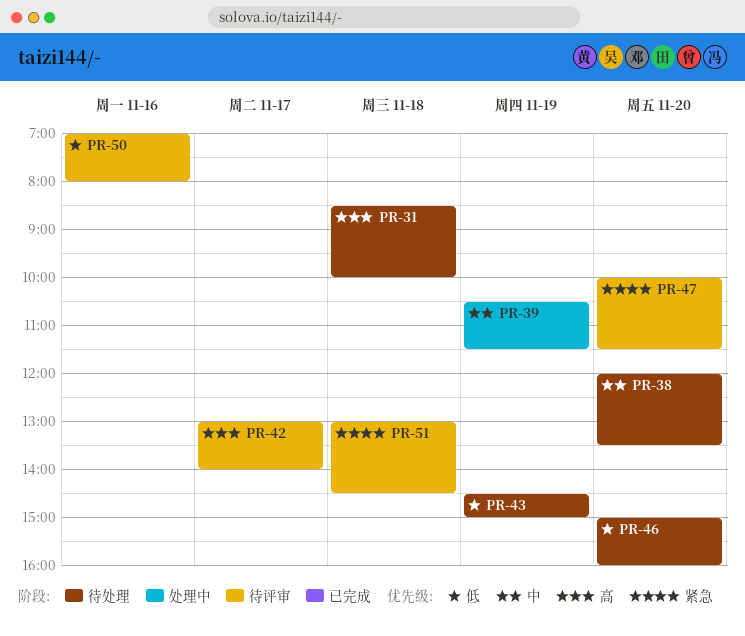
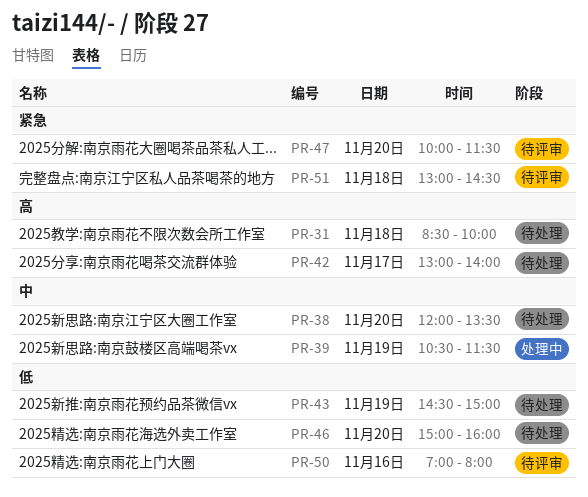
PR-42, status: 待评审 -> 待处理

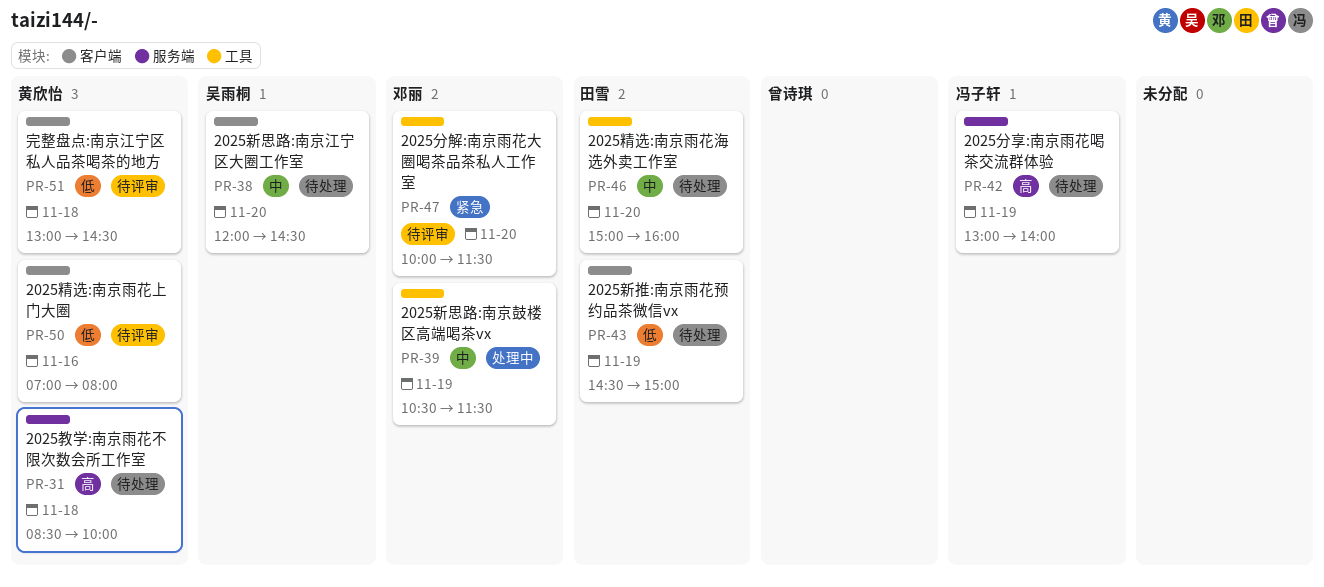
PR-38, ends: 13:30 -> 14:30
PR-42, day: Nov 17 -> Nov 19
PR-46, priority: 低 -> 中
PR-51, priority: 紧急 -> 低

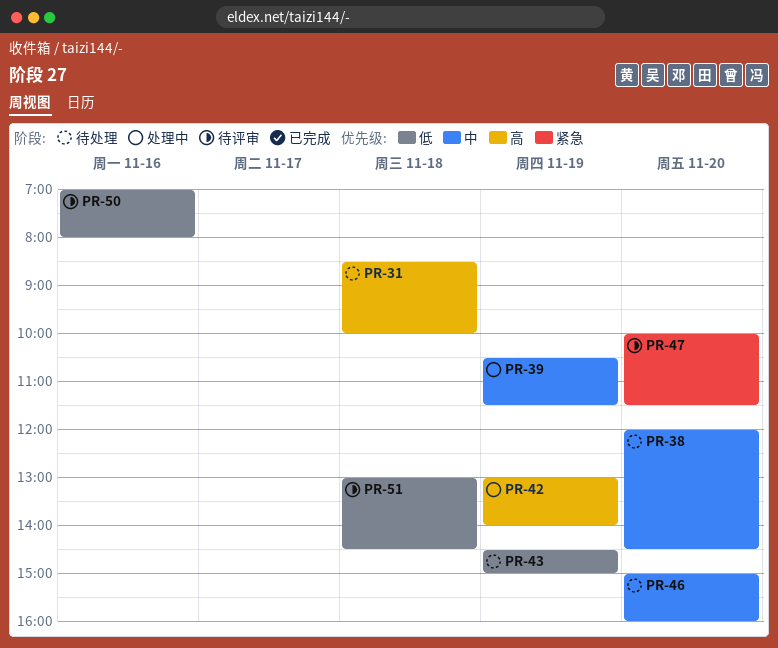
PR-42, status: 待处理 -> 处理中

